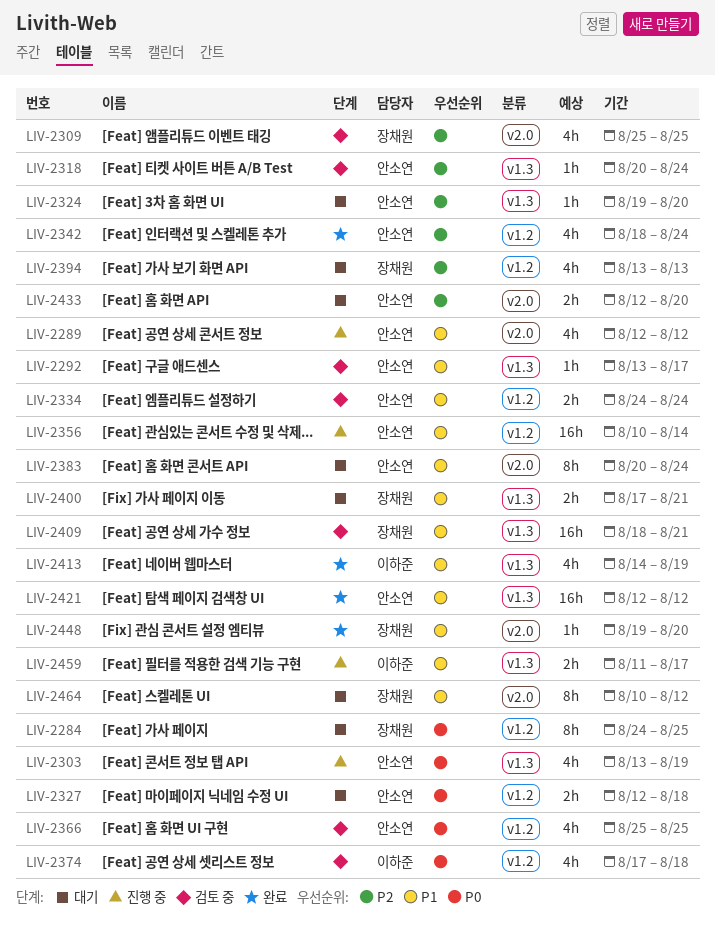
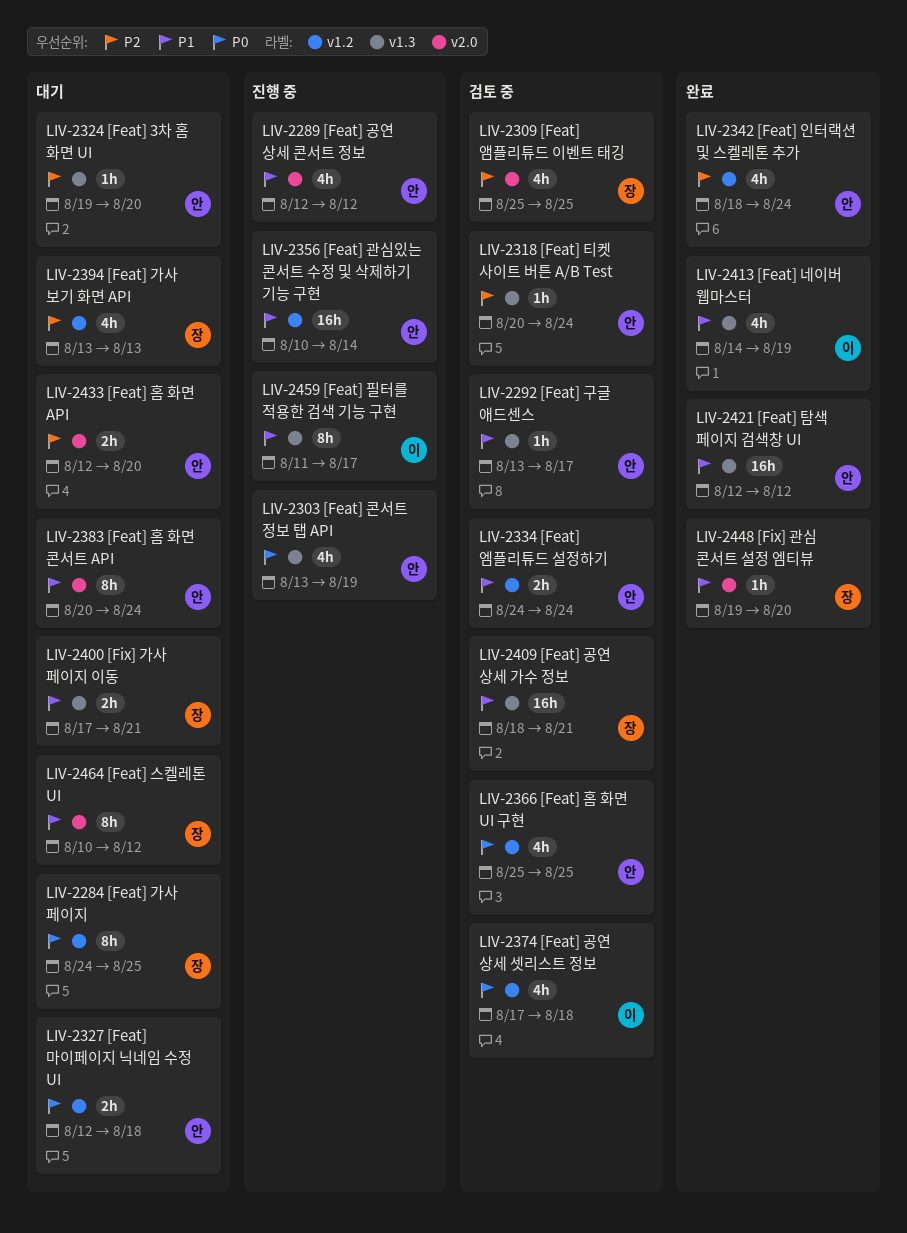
LIV-2459, estimate: 2h -> 8h

